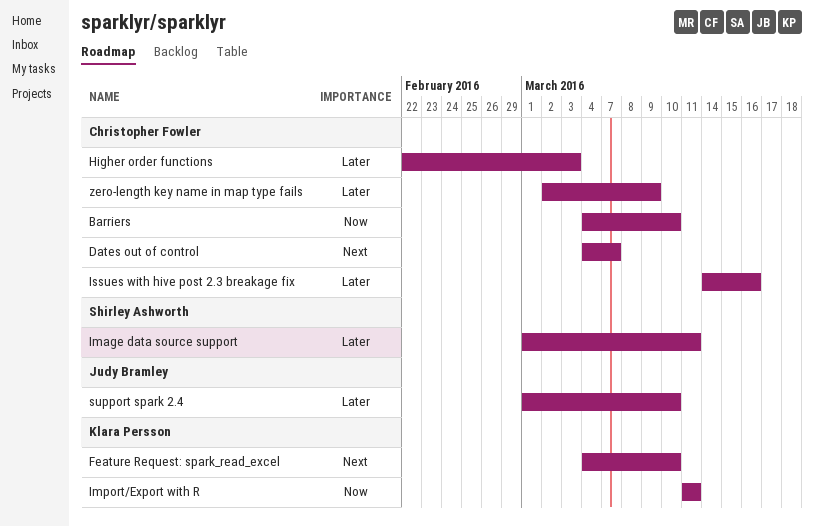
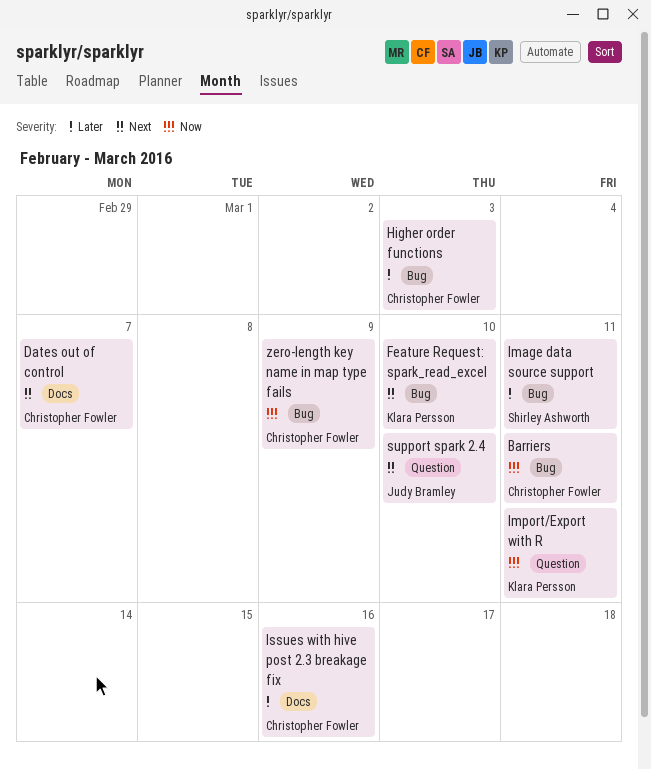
Barriers, due: Mar 10 -> Mar 11
support spark 2.4, priority: Later -> Next
zero-length key name in map type fails, priority: Later -> Now

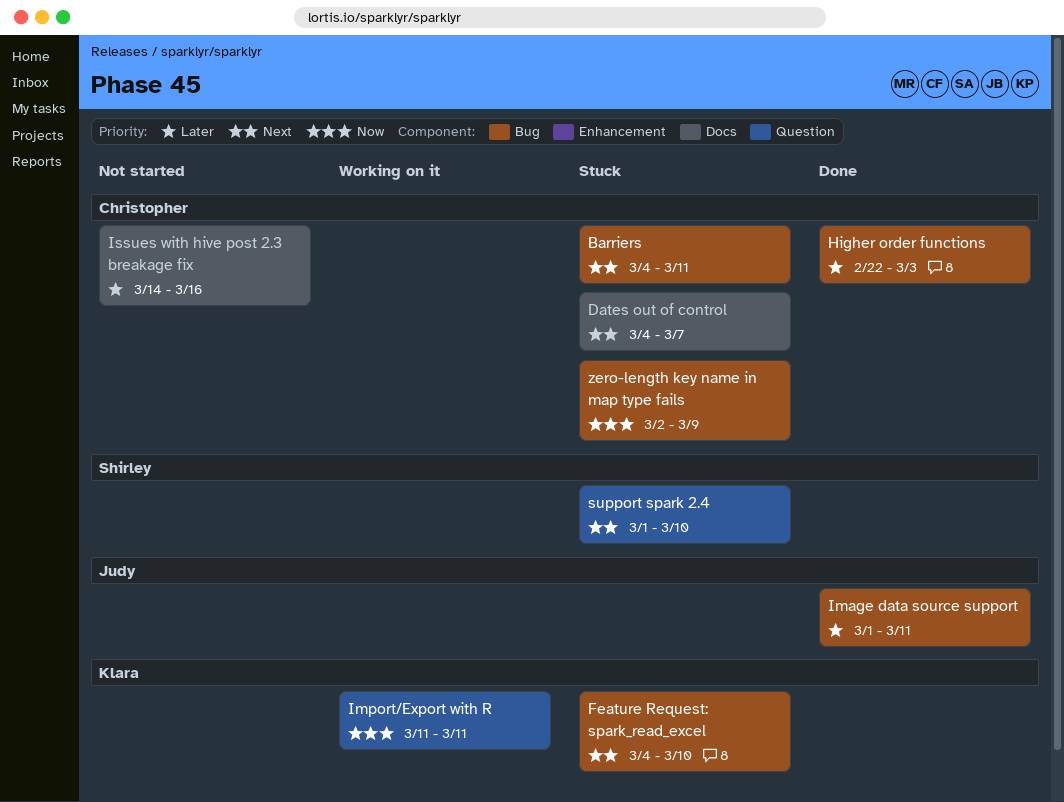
Barriers, priority: Now -> Next
Image data source support, owner: Shirley Ashworth -> Judy Bramley
support spark 2.4, owner: Judy Bramley -> Shirley Ashworth

